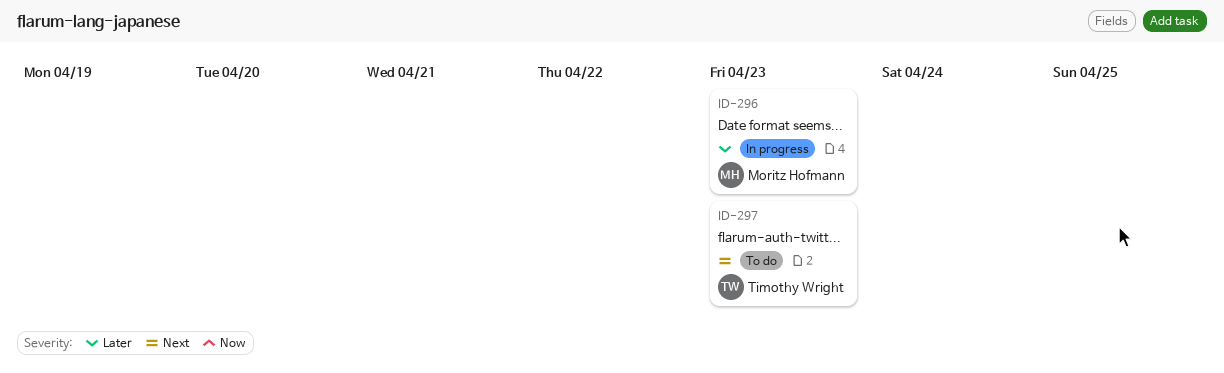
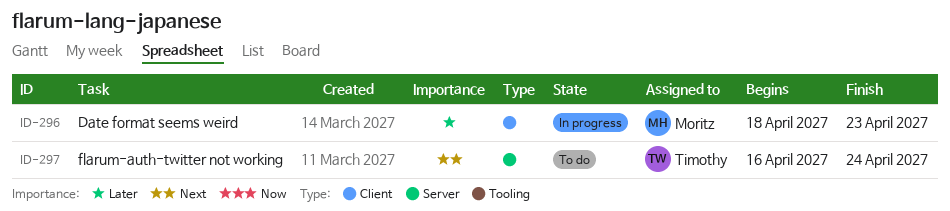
ID-297, due: Apr 23 -> Apr 24

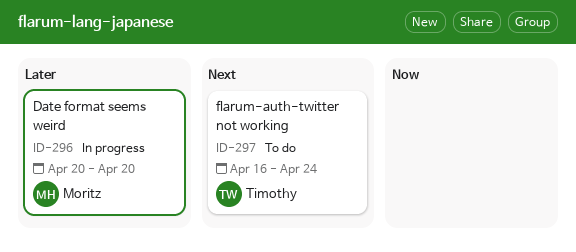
ID-296, start: Apr 18 -> Apr 20
ID-296, due: Apr 23 -> Apr 20

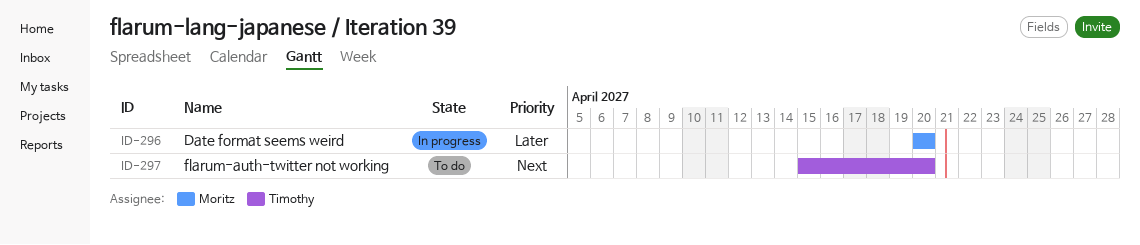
ID-297, start: Apr 16 -> Apr 15
ID-297, due: Apr 24 -> Apr 20

